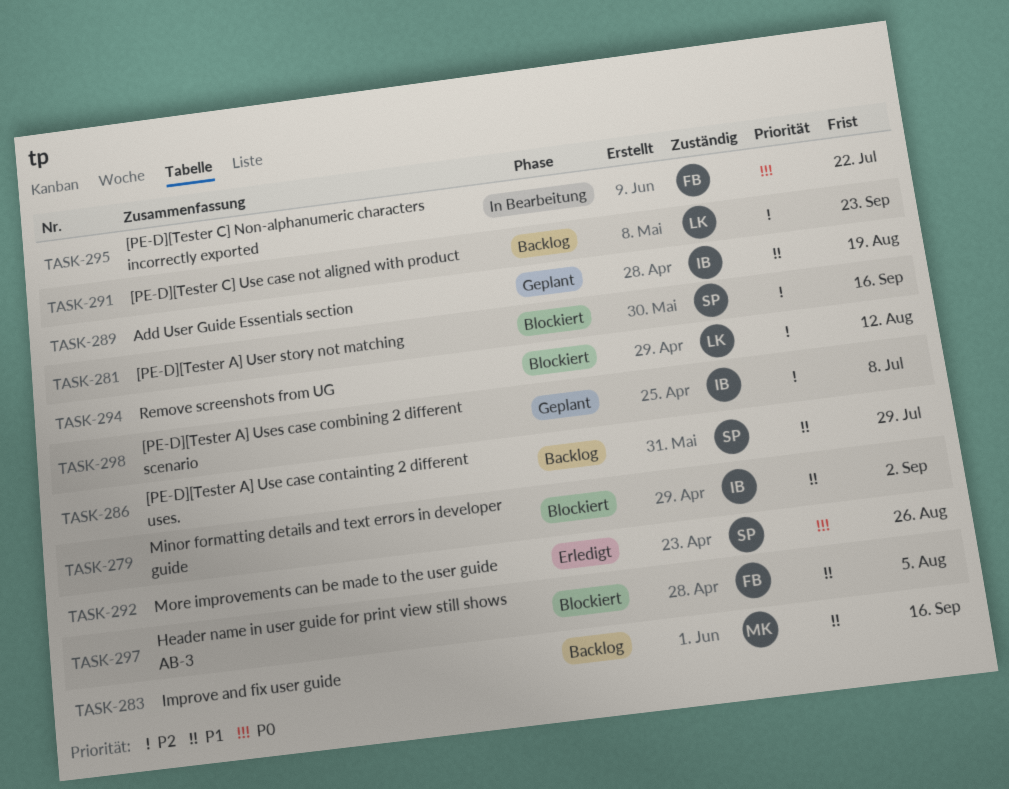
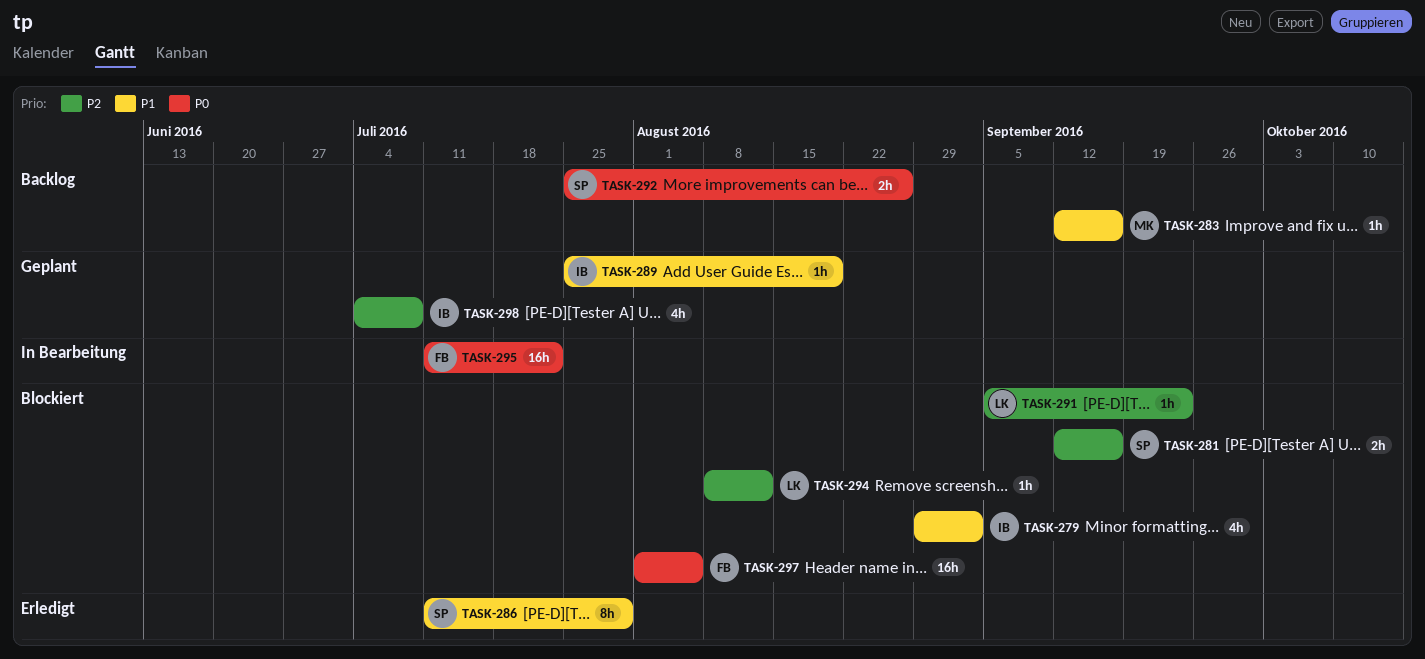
TASK-286, status: Backlog -> Erledigt
TASK-291, status: Backlog -> Blockiert
TASK-292, status: Erledigt -> Backlog
TASK-297, priority: P1 -> P0

